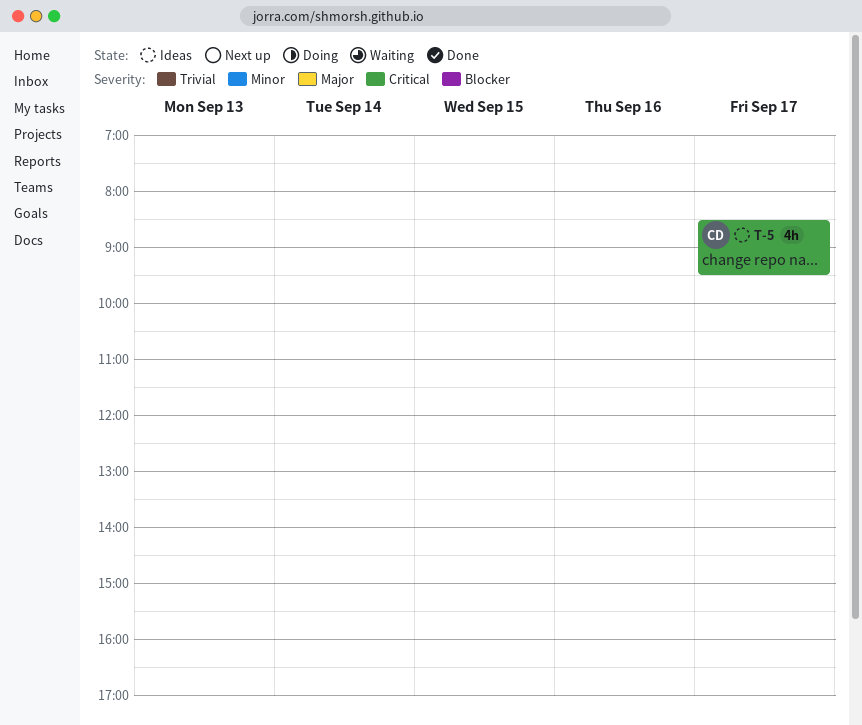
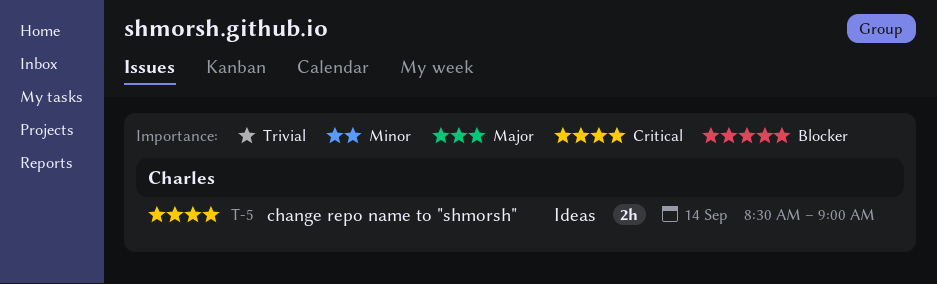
T-5, estimate: 4h -> 2h
T-5, day: Sep 17 -> Sep 14
T-5, ends: 09:30 -> 09:00

